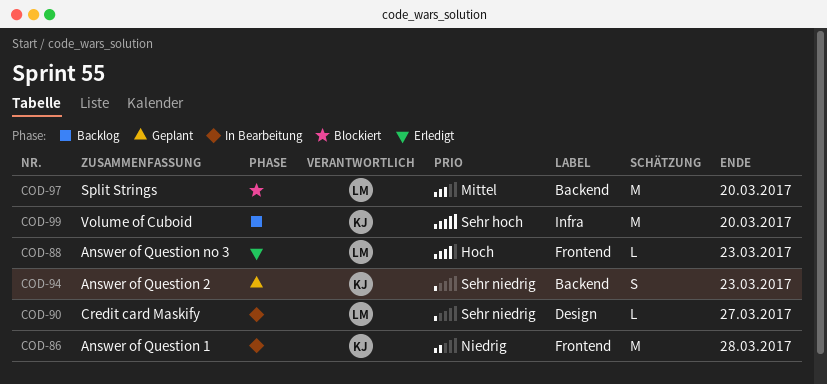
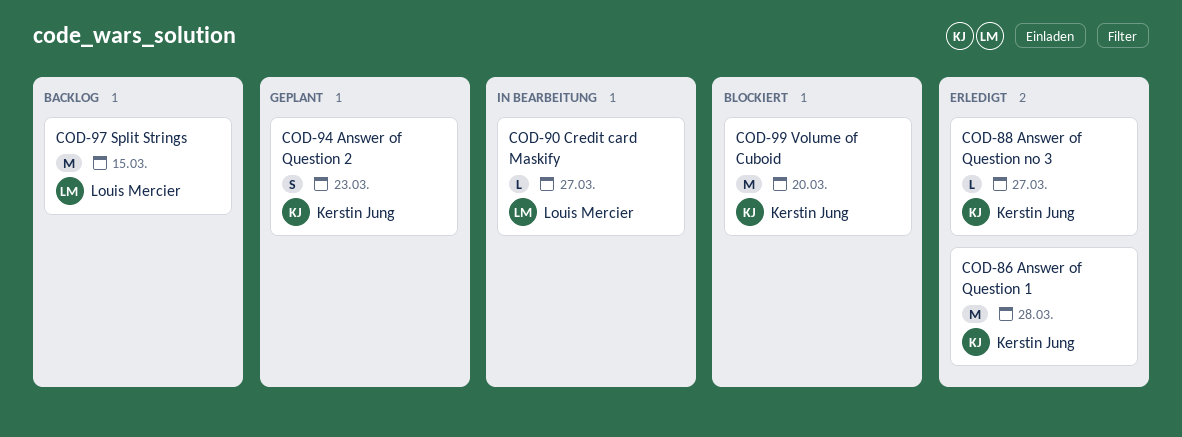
COD-86, status: In Bearbeitung -> Erledigt
COD-88, owner: Louis Mercier -> Kerstin Jung
COD-88, due: Mar 23 -> Mar 27
COD-97, status: Blockiert -> Backlog
COD-97, due: Mar 20 -> Mar 15
COD-99, status: Backlog -> Blockiert

